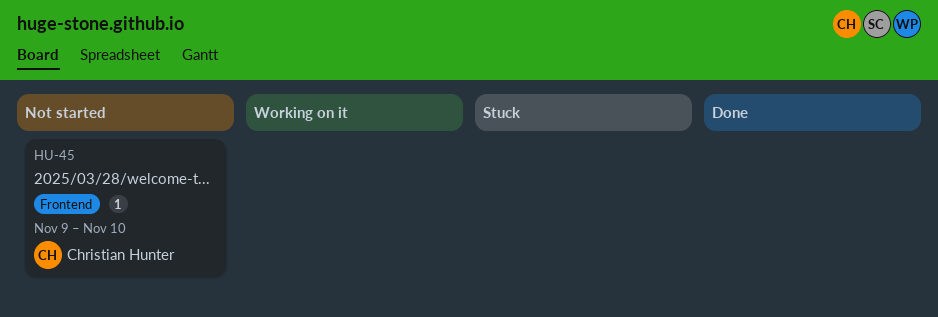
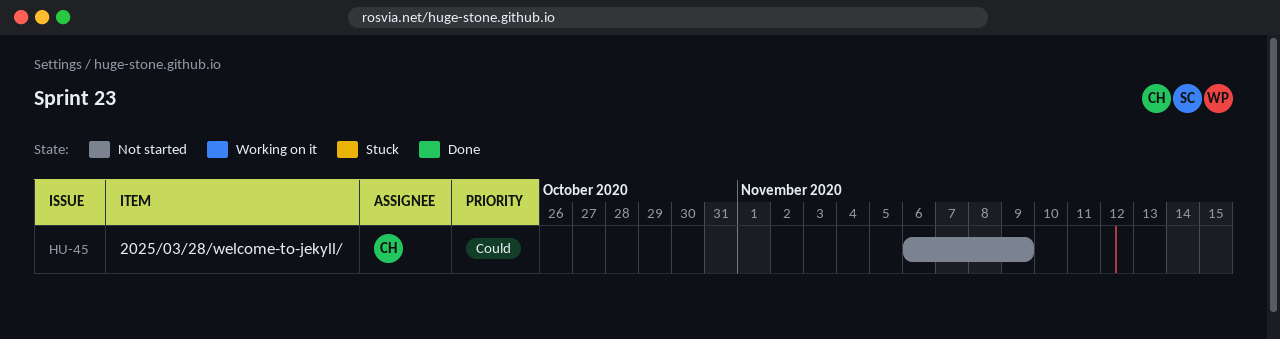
HU-45, start: Nov 9 -> Nov 6
HU-45, due: Nov 10 -> Nov 9

